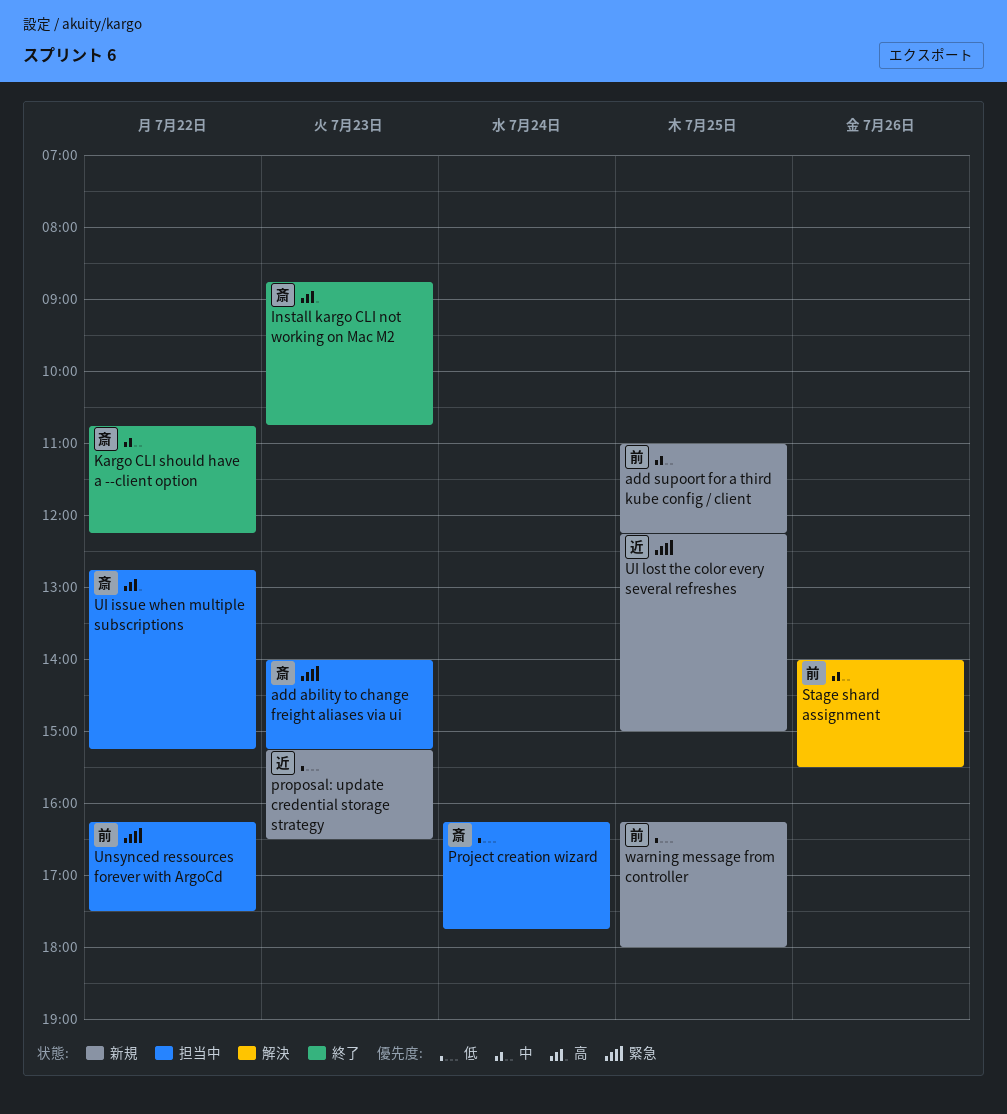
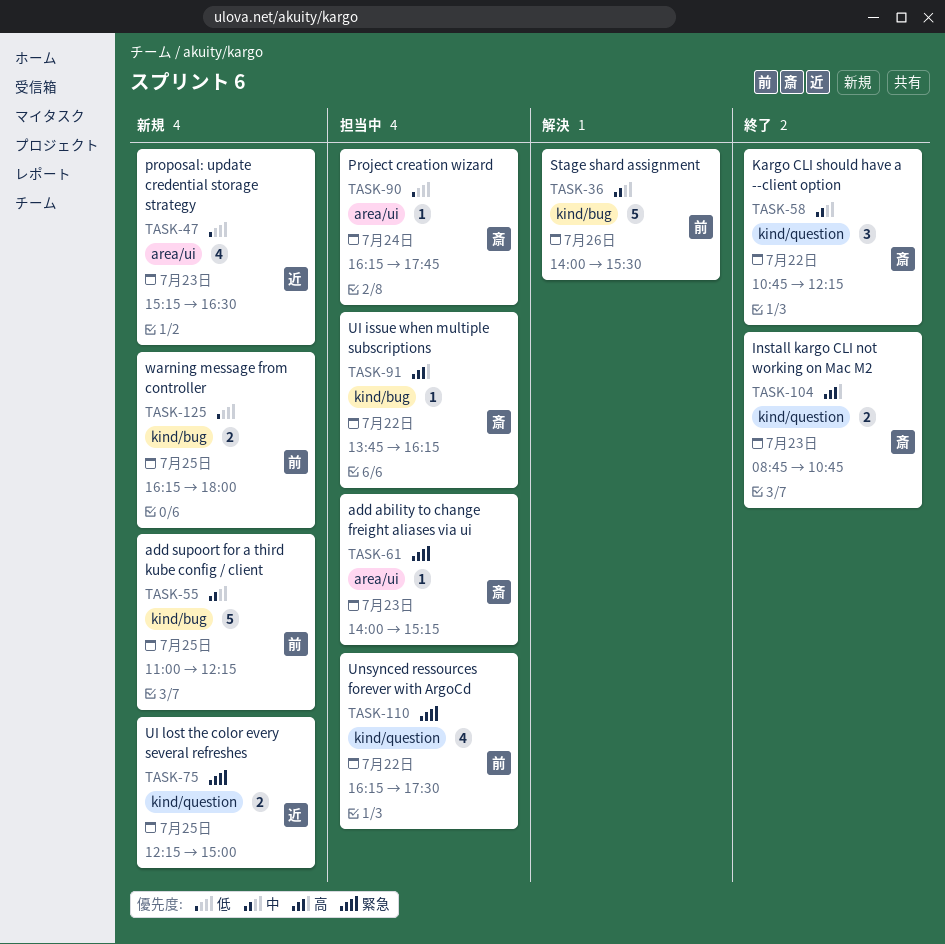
UI issue when multiple subscriptions, begins: 12:45 -> 13:45
UI issue when multiple subscriptions, ends: 15:15 -> 16:15

